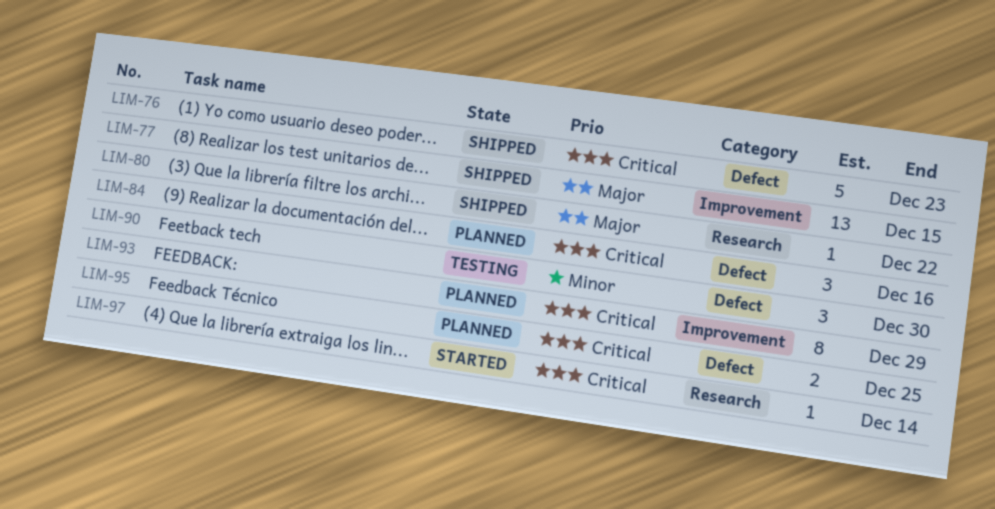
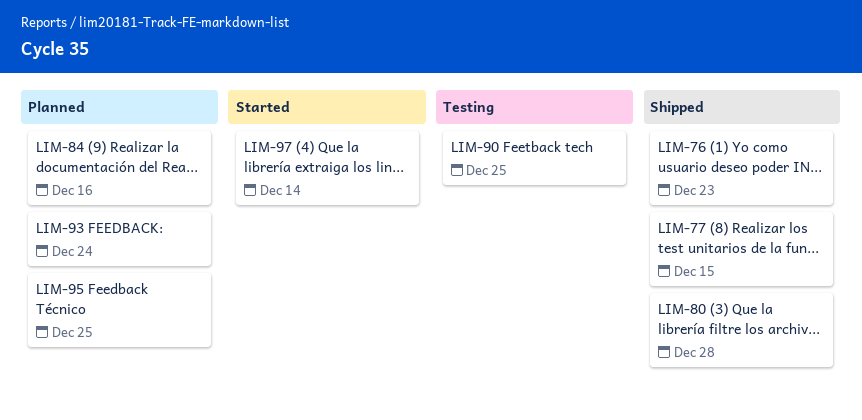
LIM-80, due: Dec 22 -> Dec 28
LIM-90, due: Dec 30 -> Dec 25
LIM-93, due: Dec 29 -> Dec 24

